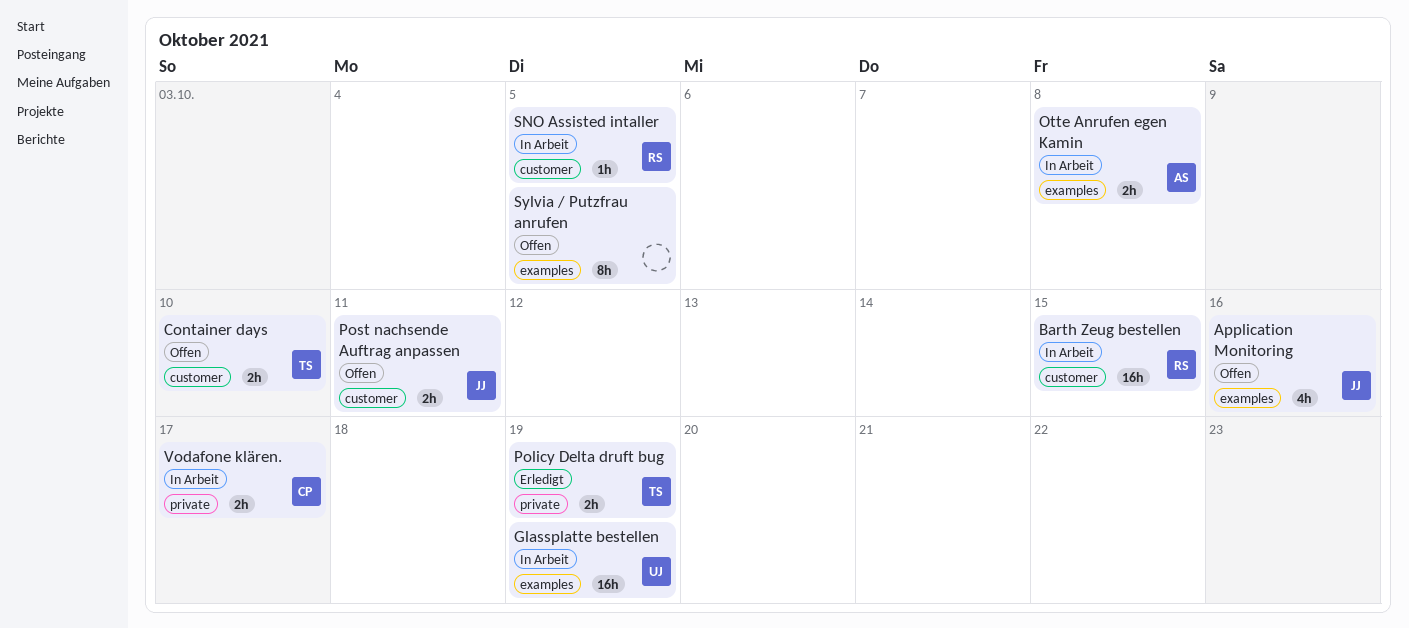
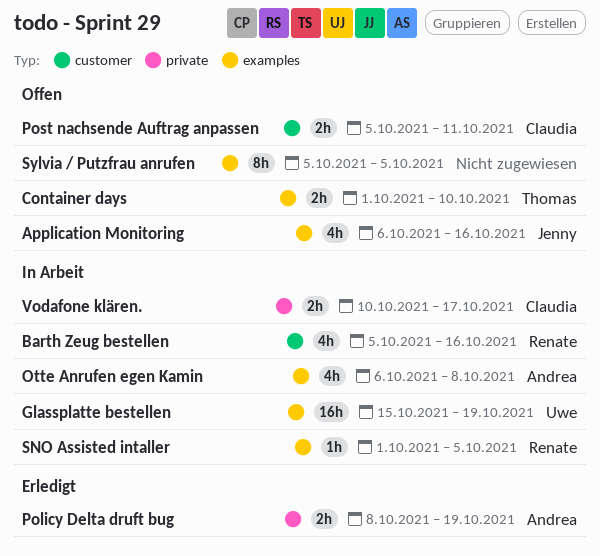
Barth Zeug bestellen, estimate: 16h -> 4h
Barth Zeug bestellen, due: Oct 15 -> Oct 16
Container days, label: customer -> examples
Otte Anrufen egen Kamin, estimate: 2h -> 4h
Policy Delta druft bug, owner: Thomas -> Andrea
Post nachsende Auftrag anpassen, owner: Jenny -> Claudia
SNO Assisted intaller, label: customer -> examples

